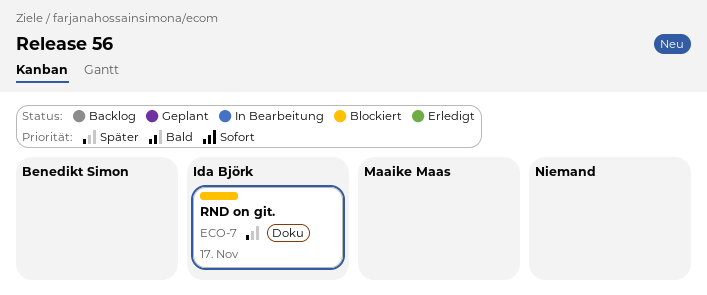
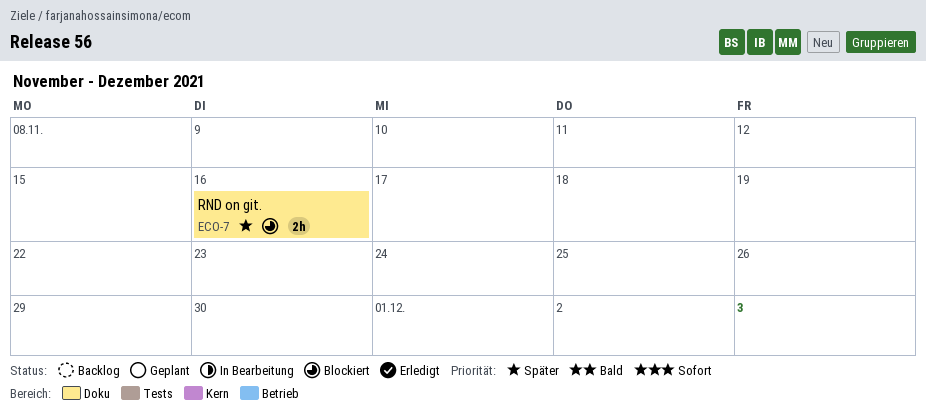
ECO-7, due: Nov 17 -> Nov 16

